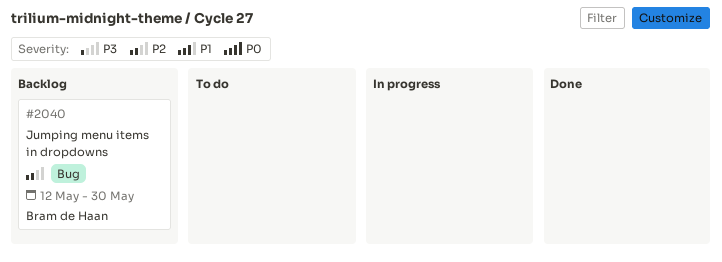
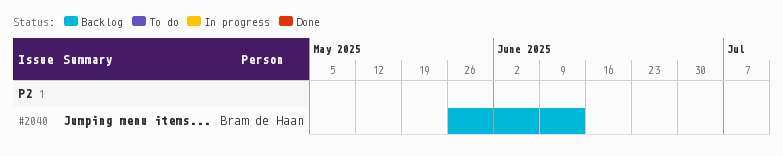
#2040, start: May 12 -> May 26
#2040, due: May 30 -> Jun 13

